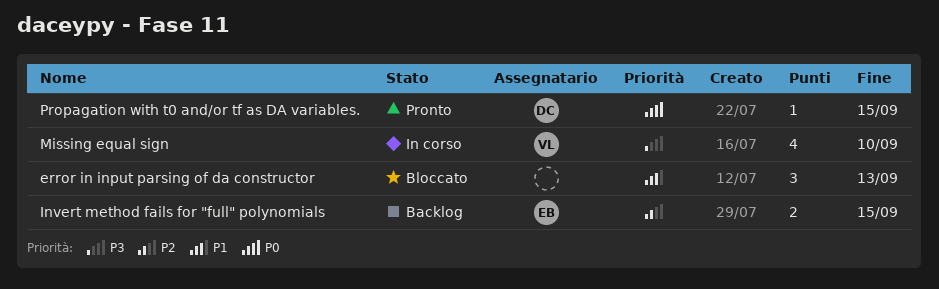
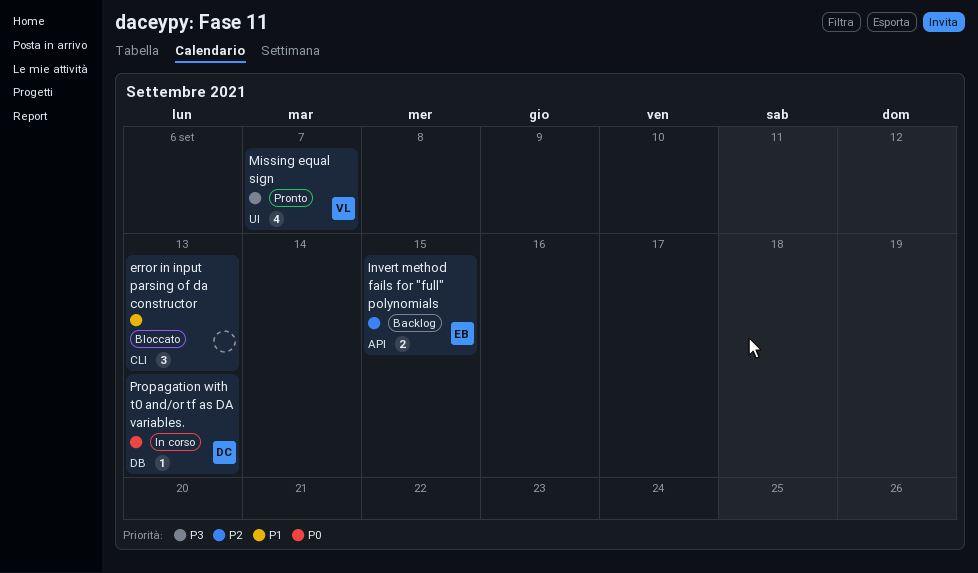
Missing equal sign, status: In corso -> Pronto
Missing equal sign, due: Sep 10 -> Sep 7
Propagation with t0 and/or tf as DA variables., status: Pronto -> In corso
Propagation with t0 and/or tf as DA variables., due: Sep 15 -> Sep 13

